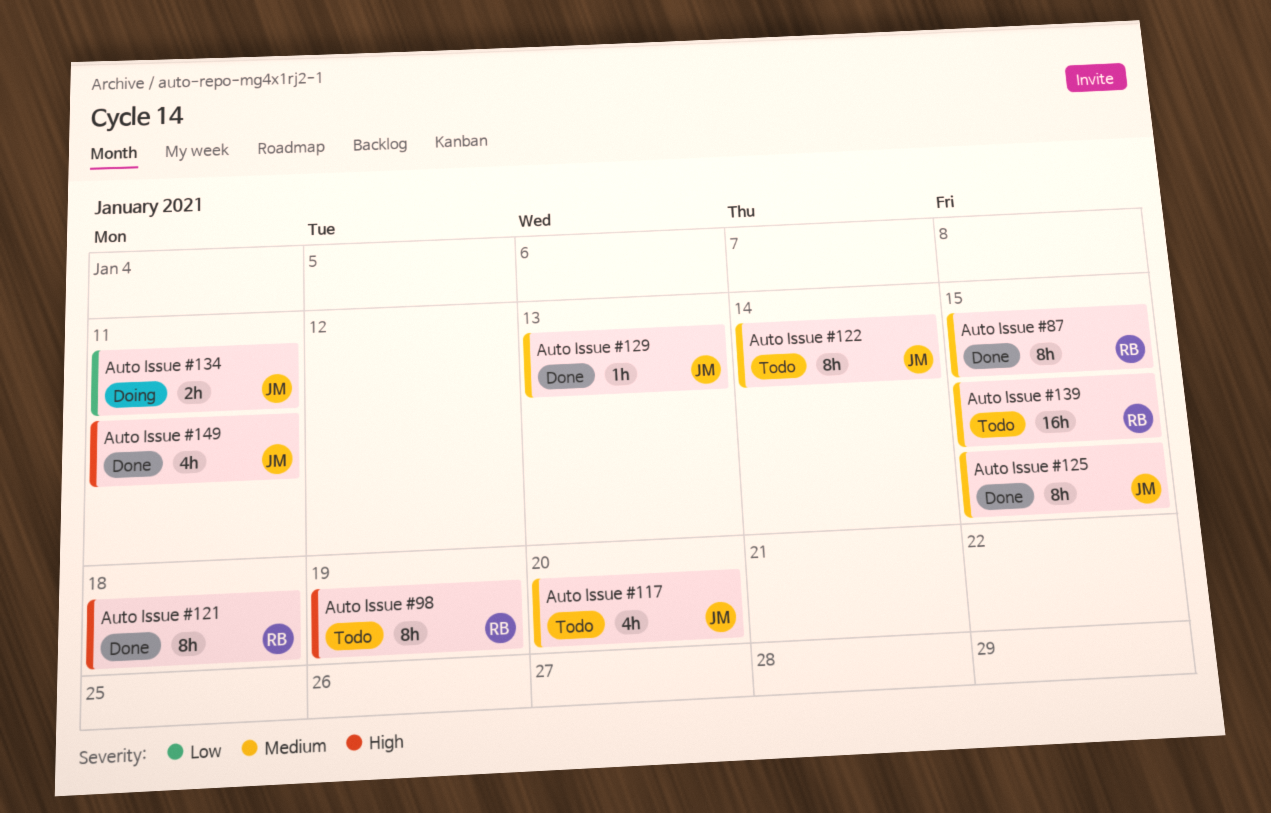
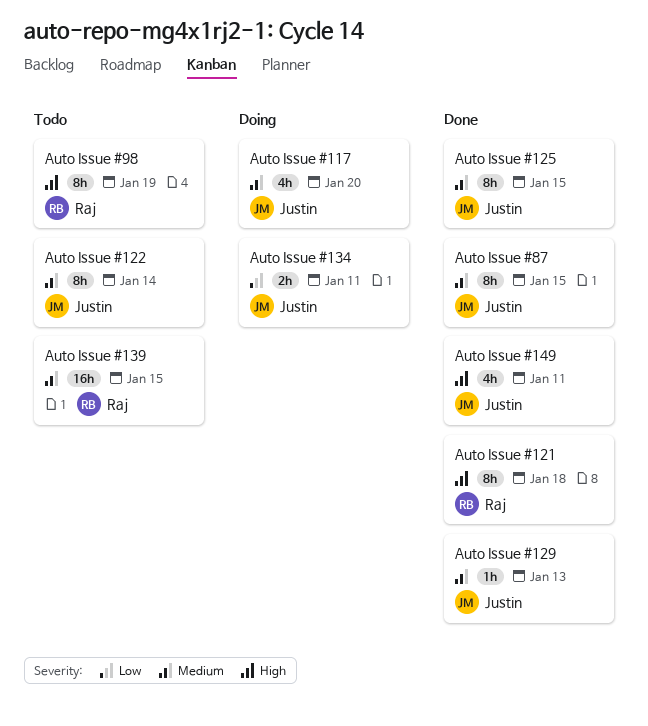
Auto Issue #117, status: Todo -> Doing
Auto Issue #87, owner: Raj -> Justin

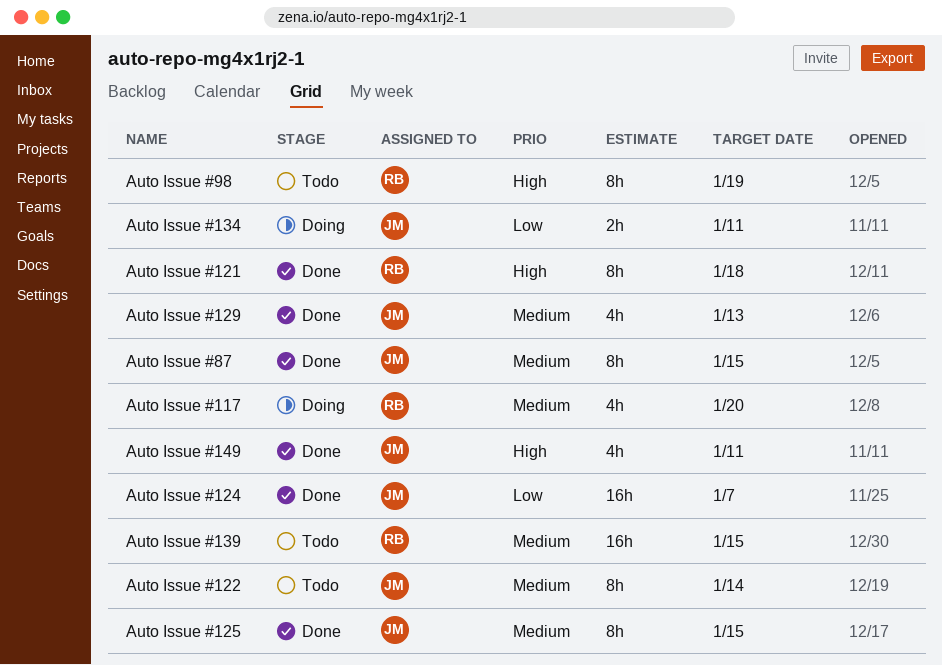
Auto Issue #117, owner: Justin -> Raj
Auto Issue #124: none -> present
Auto Issue #129, estimate: 1h -> 4h

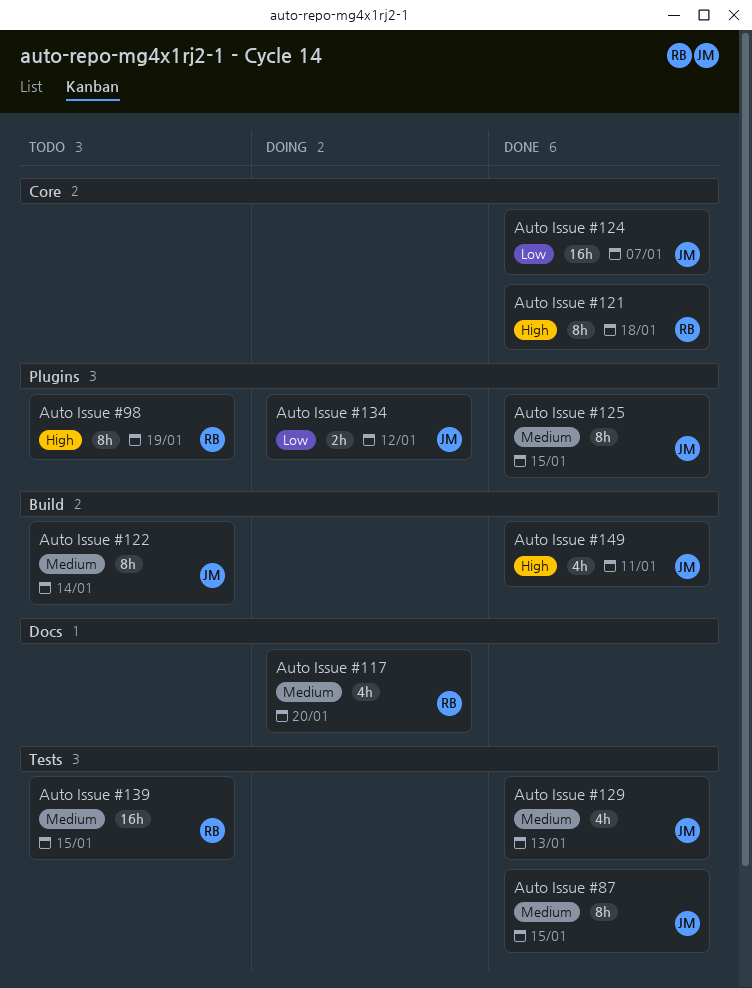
Auto Issue #134, due: Jan 11 -> Jan 12

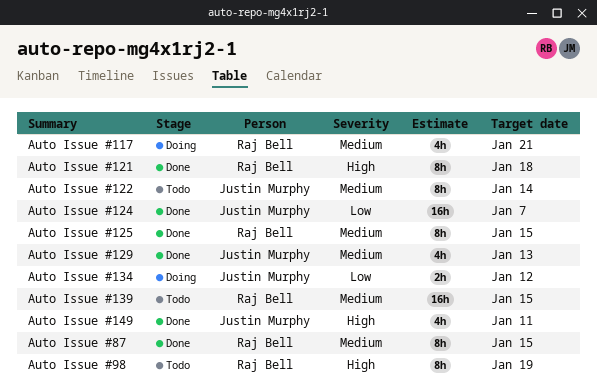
Auto Issue #117, due: Jan 20 -> Jan 21
Auto Issue #125, owner: Justin Murphy -> Raj Bell
Auto Issue #87, owner: Justin Murphy -> Raj Bell

